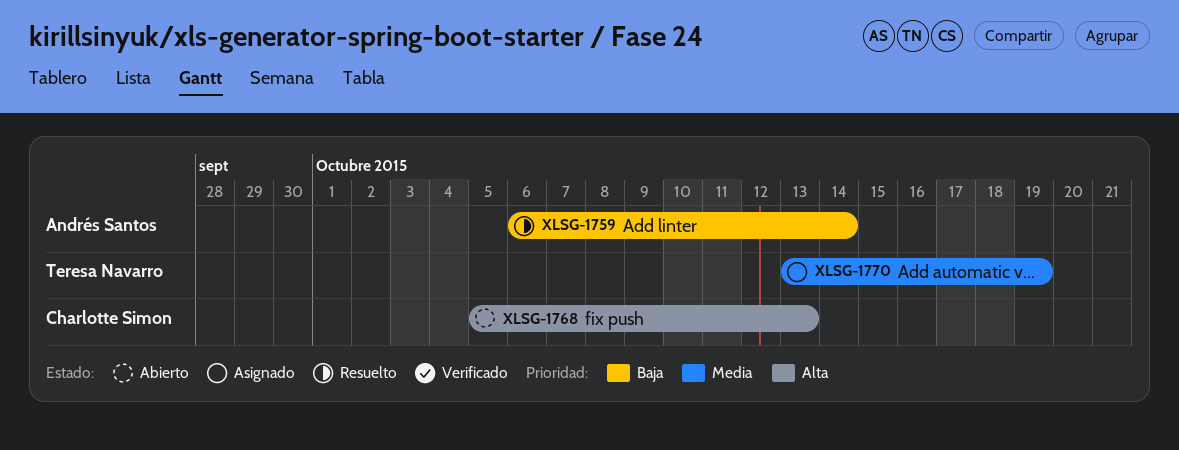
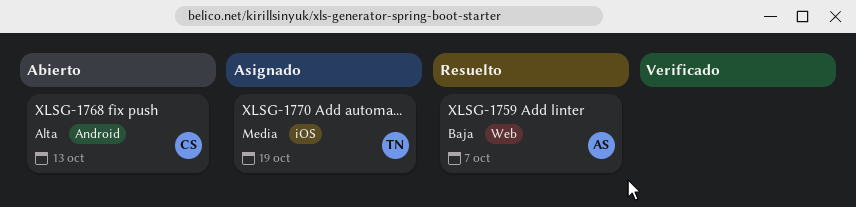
XLSG-1759, due: Oct 14 -> Oct 7

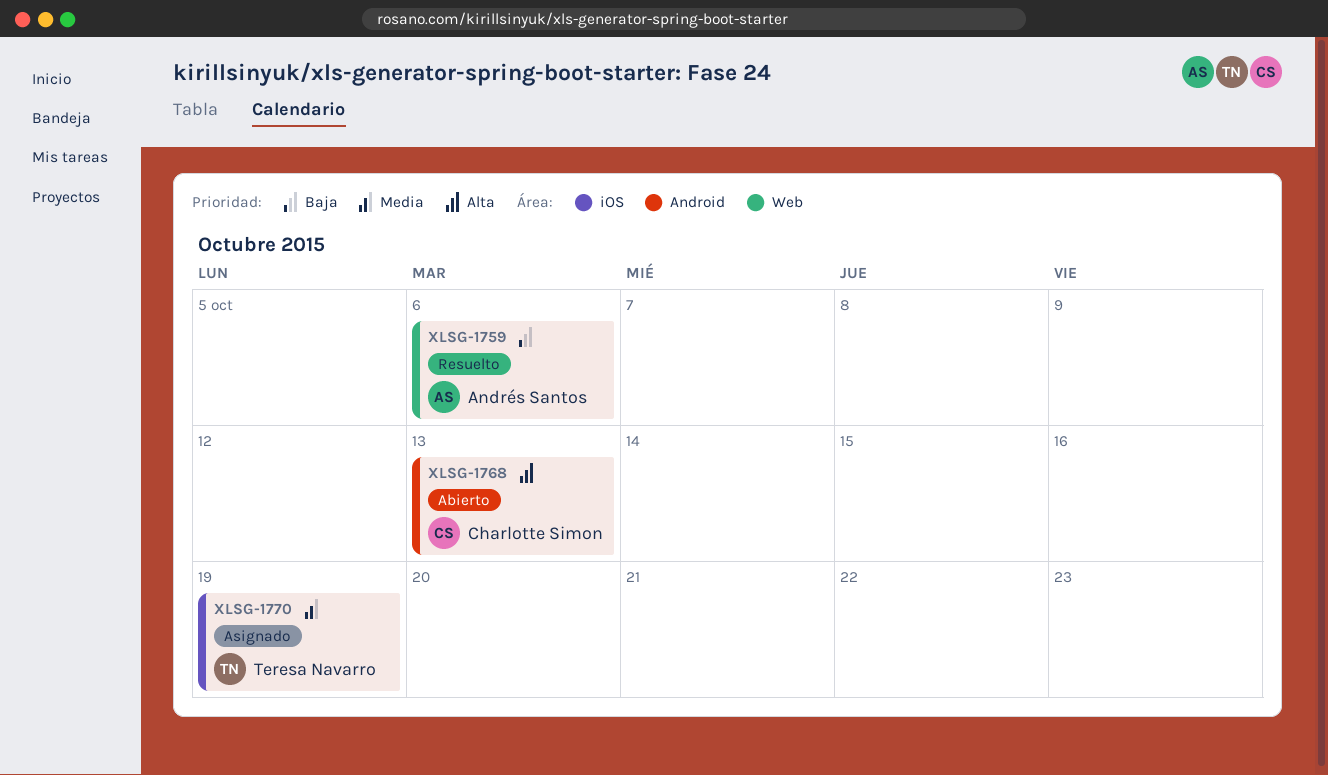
XLSG-1759, due: Oct 7 -> Oct 6

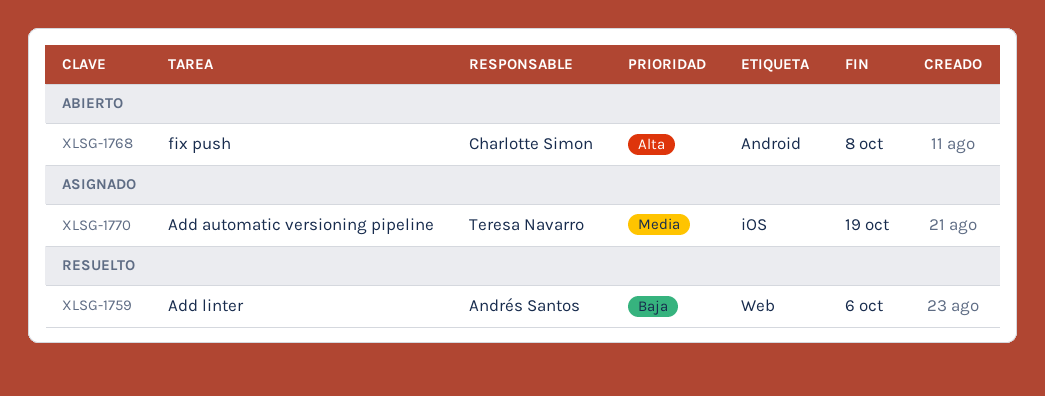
XLSG-1768, due: Oct 13 -> Oct 8

